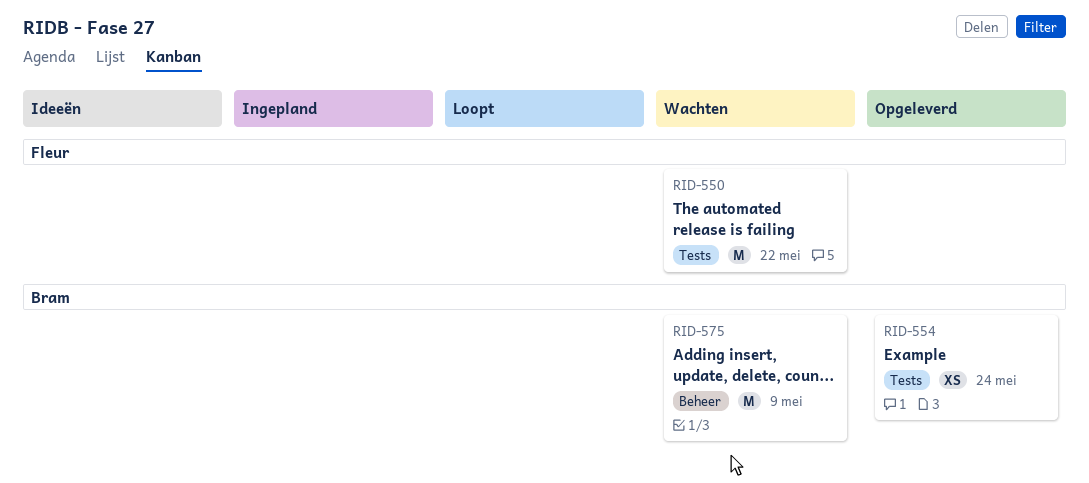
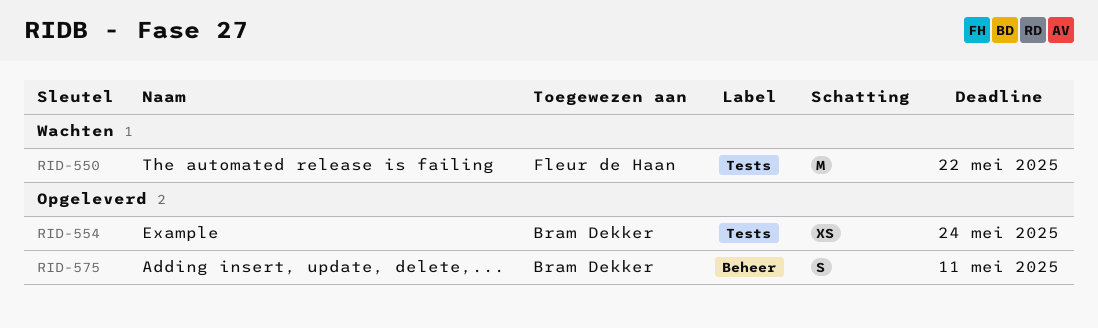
RID-575, status: Wachten -> Opgeleverd
RID-575, estimate: M -> S
RID-575, due: May 9 -> May 11

